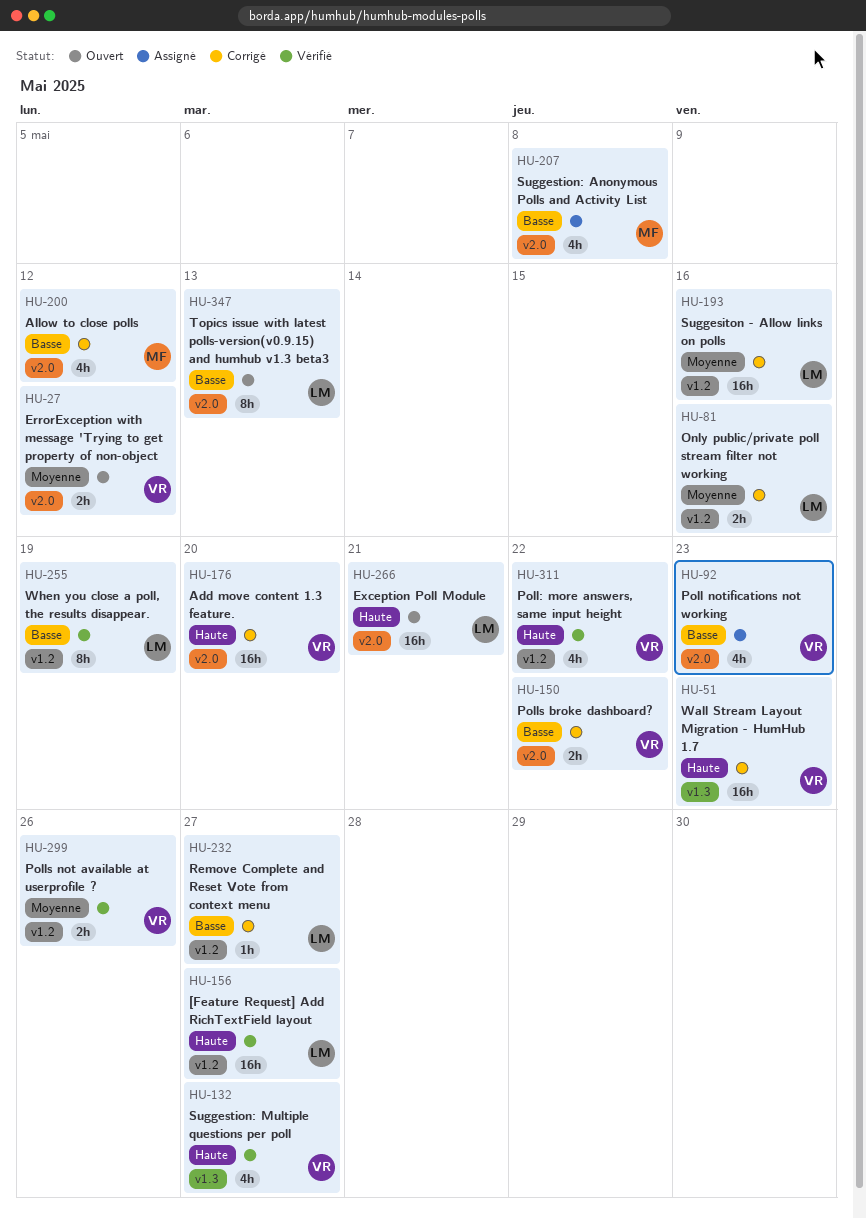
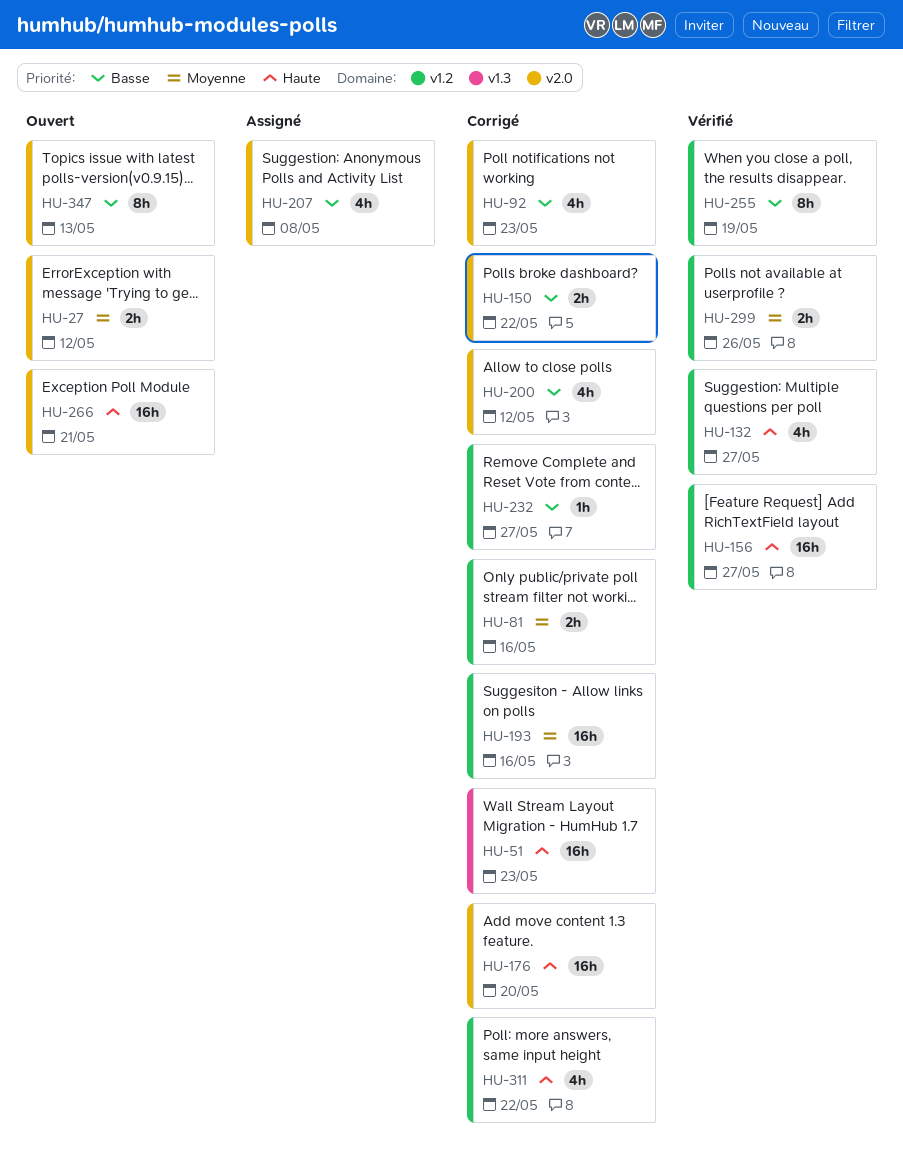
HU-92, status: Assigné -> Corrigé
HU-132, label: v1.3 -> v1.2
HU-311, status: Vérifié -> Corrigé

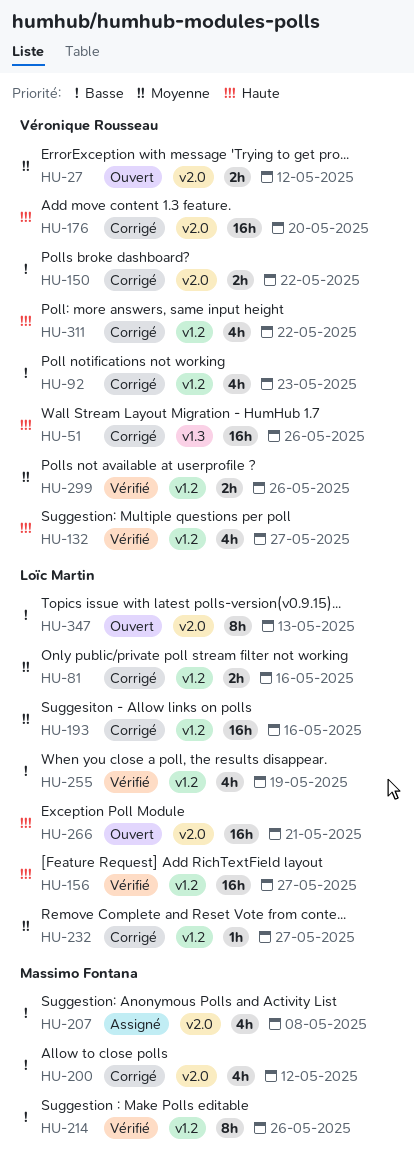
HU-51, due: May 23 -> May 26
HU-92, label: v2.0 -> v1.2
HU-214: none -> present
HU-232, priority: Basse -> Moyenne
HU-255, estimate: 8h -> 4h

